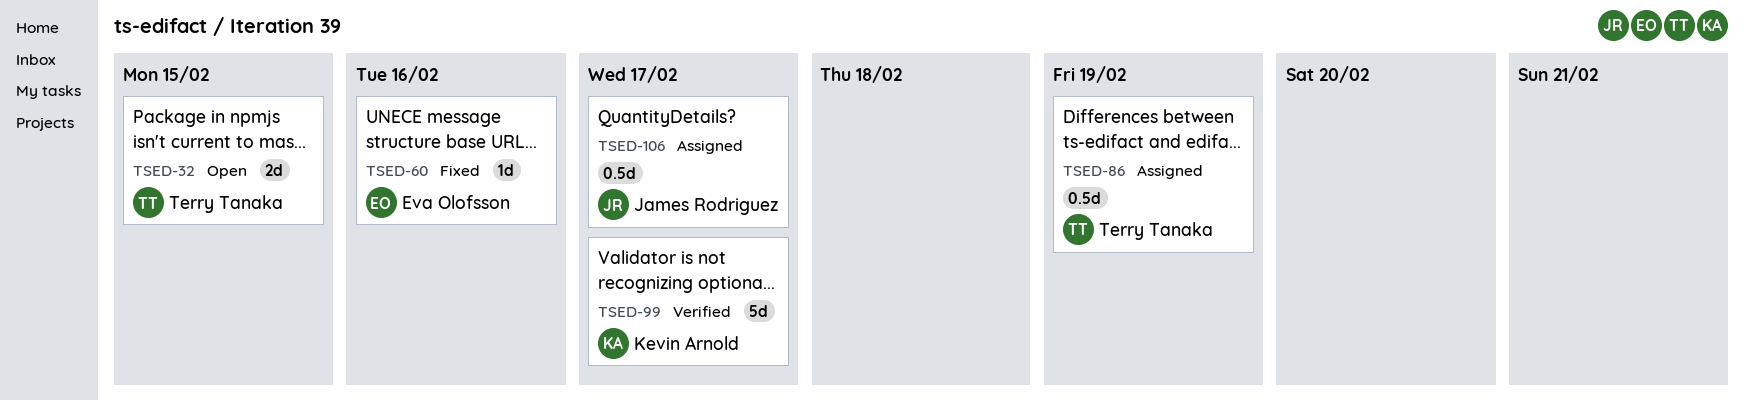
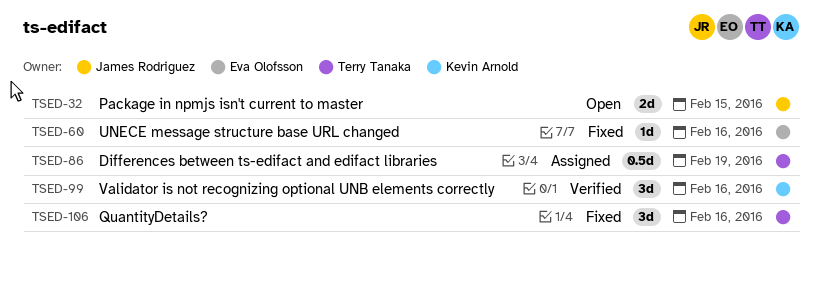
TSED-32, owner: Terry Tanaka -> James Rodriguez
TSED-99, estimate: 5d -> 3d
TSED-99, due: Feb 17 -> Feb 16
TSED-106, status: Assigned -> Fixed
TSED-106, owner: James Rodriguez -> Terry Tanaka
TSED-106, estimate: 0.5d -> 3d
TSED-106, due: Feb 17 -> Feb 16

